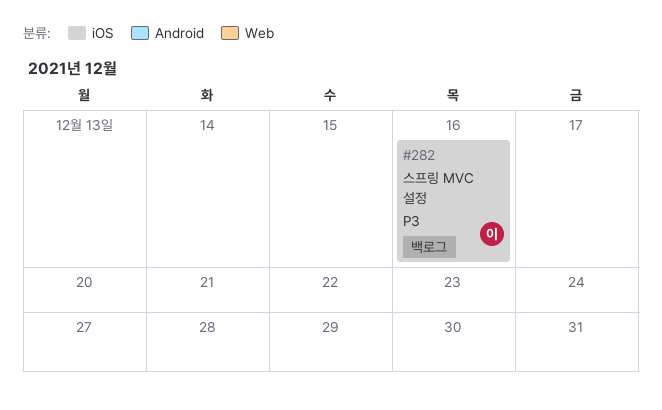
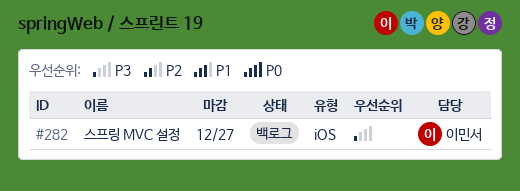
#282, due: Dec 16 -> Dec 27

